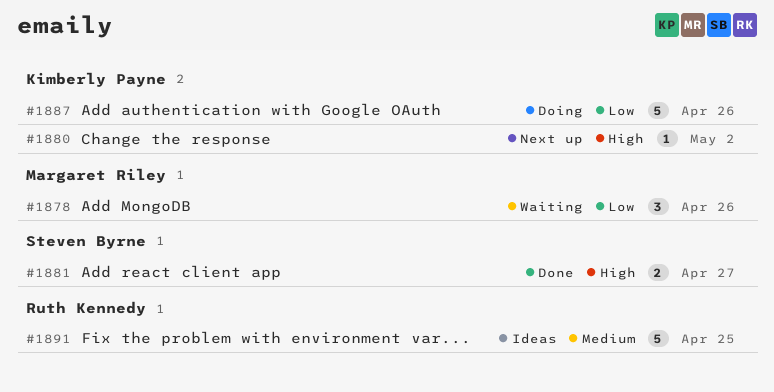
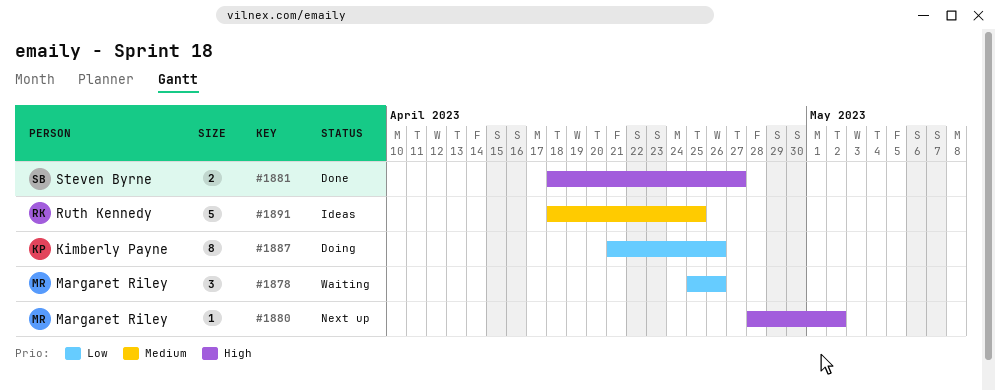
#1880, owner: Kimberly Payne -> Margaret Riley
#1887, estimate: 5 -> 8

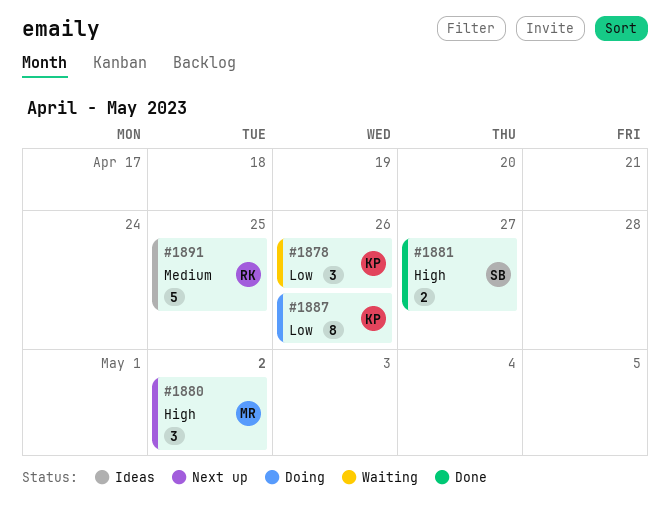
#1878, owner: Margaret Riley -> Kimberly Payne
#1880, estimate: 1 -> 3

